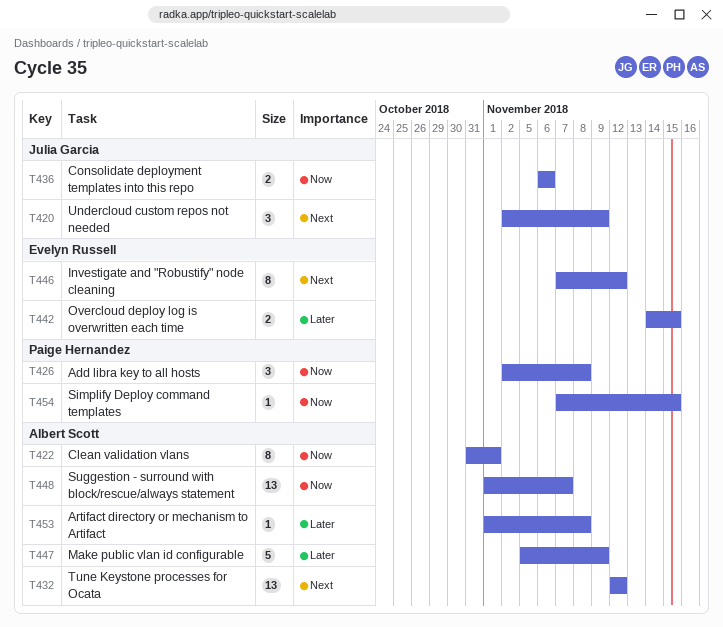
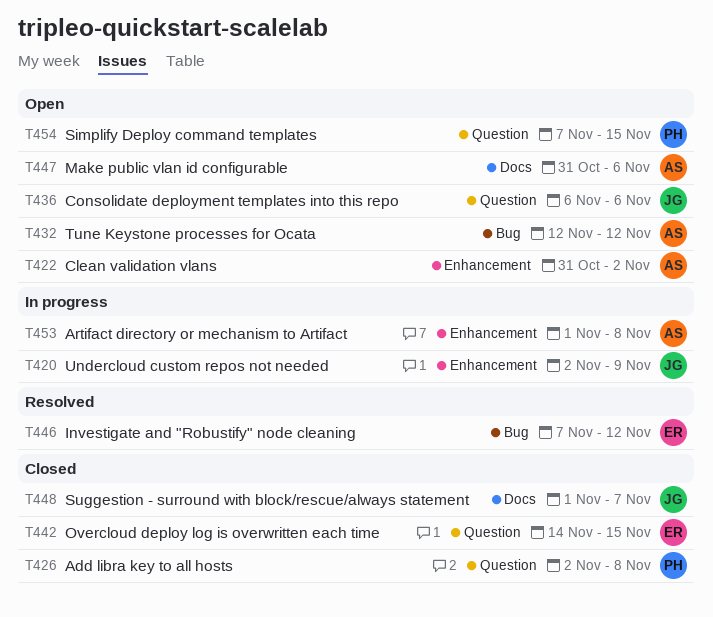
T422, due: Nov 1 -> Nov 2
T447, start: Nov 5 -> Oct 31
T447, due: Nov 9 -> Nov 6
T448, owner: Albert Scott -> Julia Garcia

